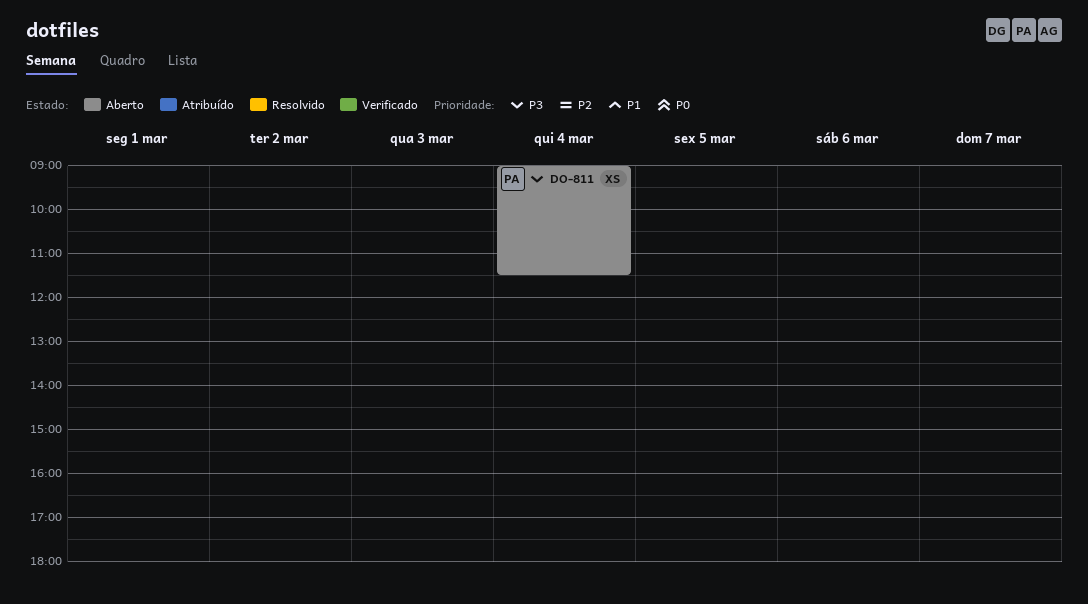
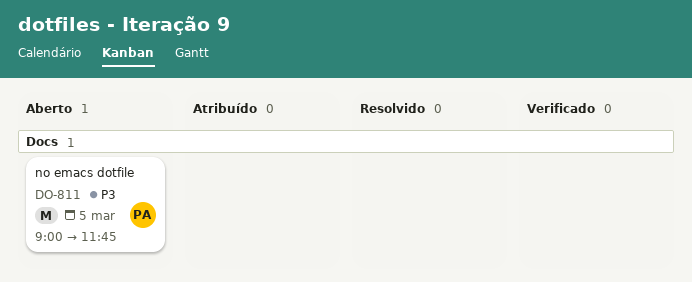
DO-811, estimate: XS -> M
DO-811, day: Mar 4 -> Mar 5
DO-811, ends: 11:30 -> 11:45

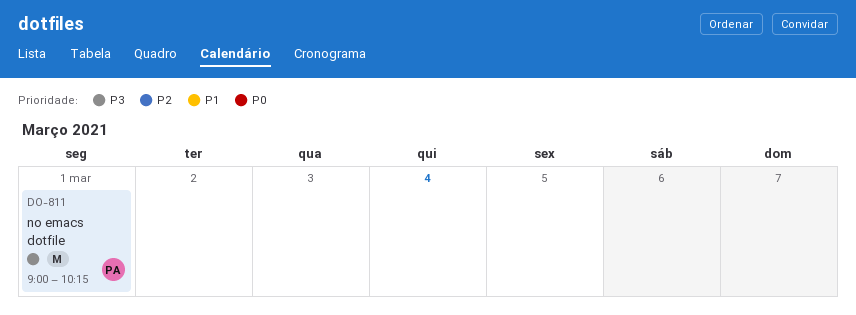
DO-811, day: Mar 5 -> Mar 1
DO-811, ends: 11:45 -> 10:15

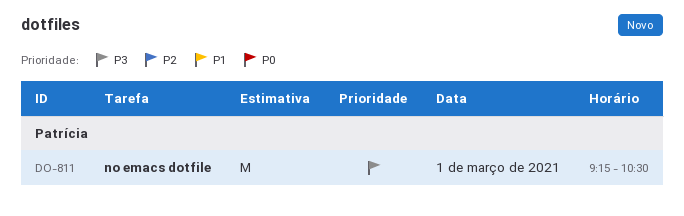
DO-811, begins: 09:00 -> 09:15
DO-811, ends: 10:15 -> 10:30

